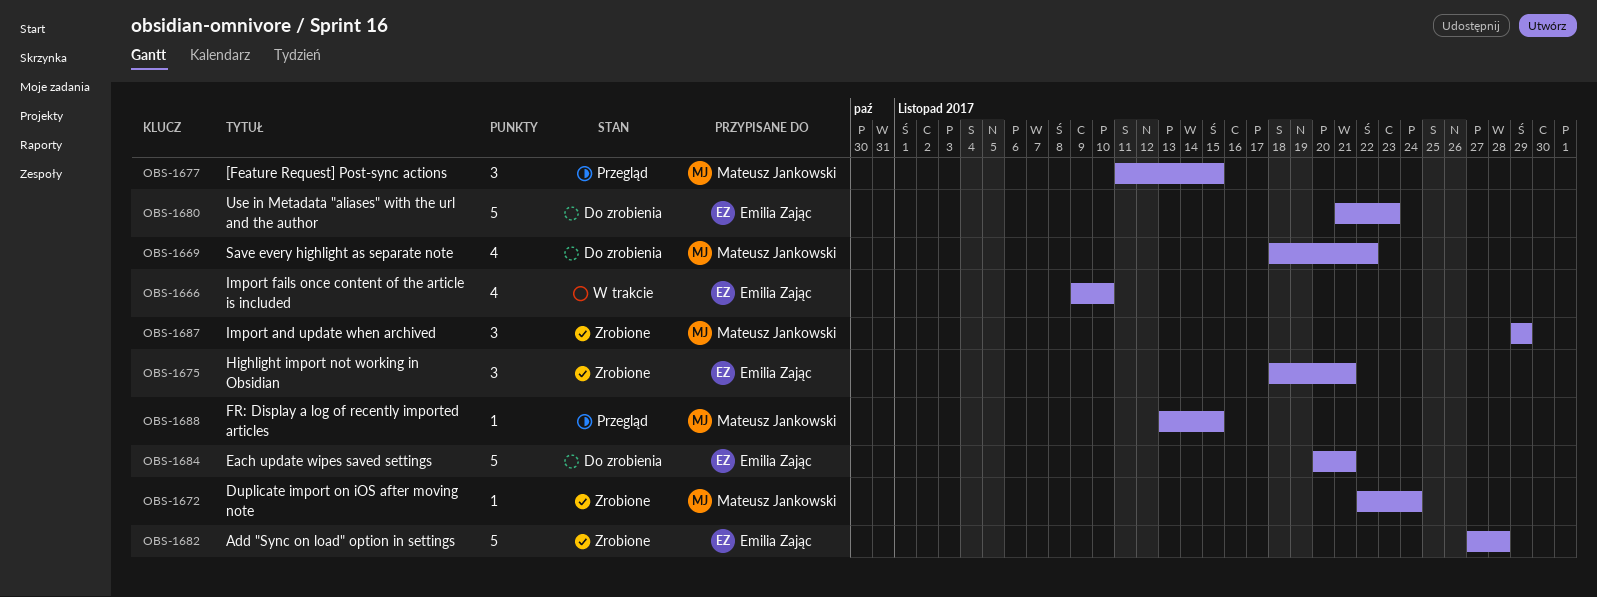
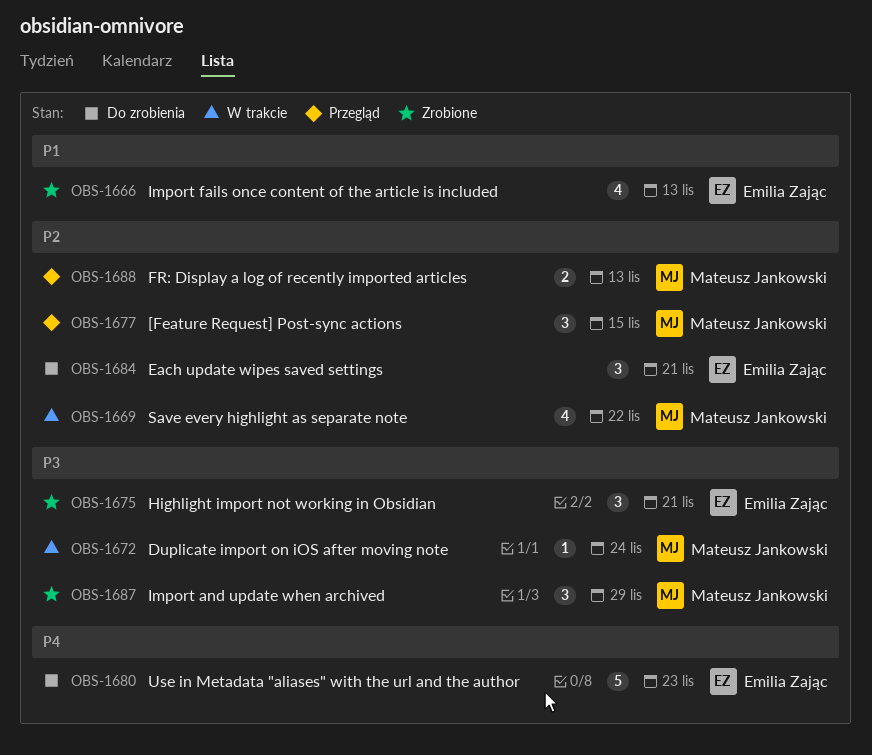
OBS-1666, status: W trakcie -> Zrobione
OBS-1666, due: Nov 10 -> Nov 13
OBS-1669, status: Do zrobienia -> W trakcie
OBS-1672, status: Zrobione -> W trakcie
OBS-1682: present -> none
OBS-1684, estimate: 5 -> 3
OBS-1688, estimate: 1 -> 2
OBS-1688, due: Nov 15 -> Nov 13

